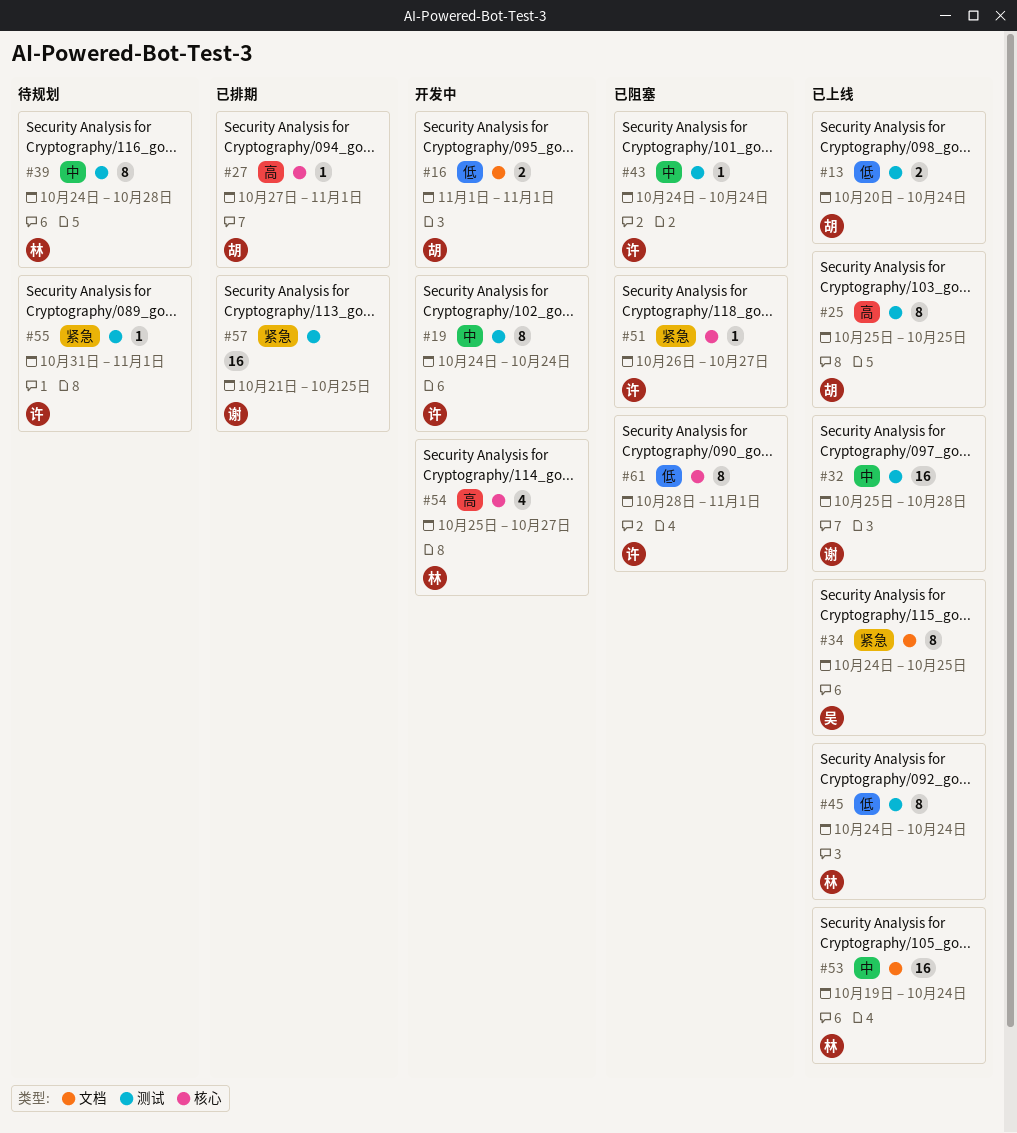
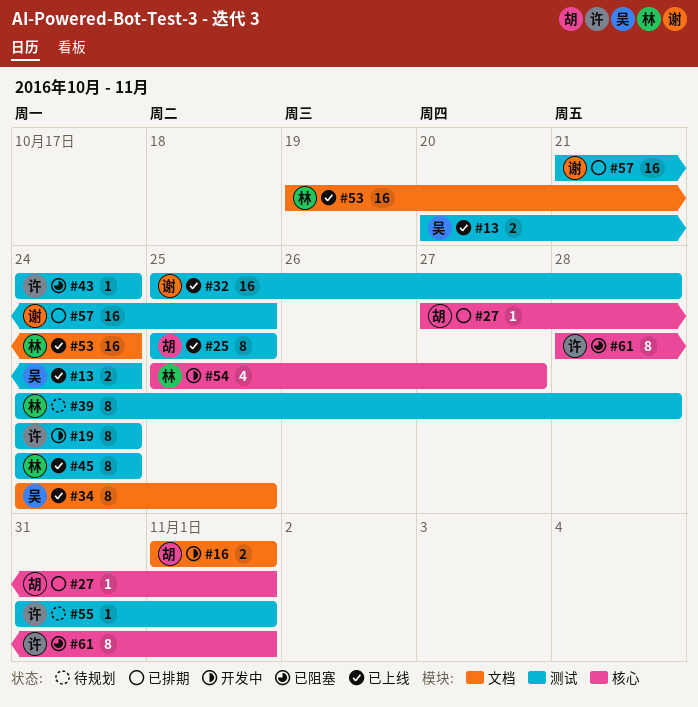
#13, owner: 胡 -> 吴
#51: present -> none

